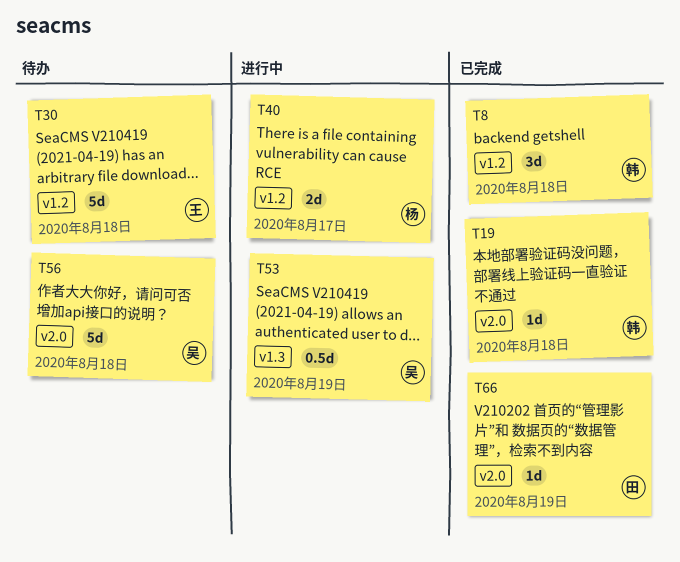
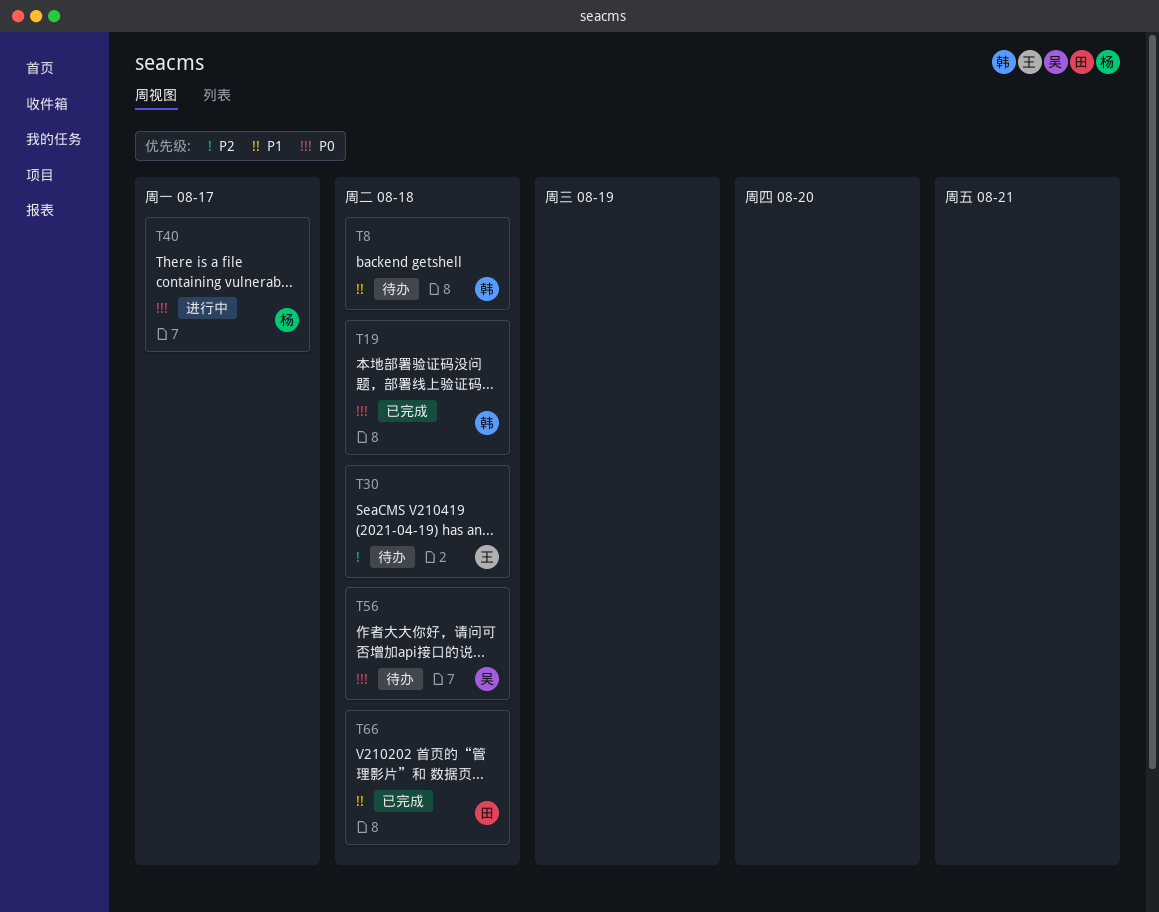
T8, status: 已完成 -> 待办
T53: present -> none
T66, due: Aug 19 -> Aug 18

